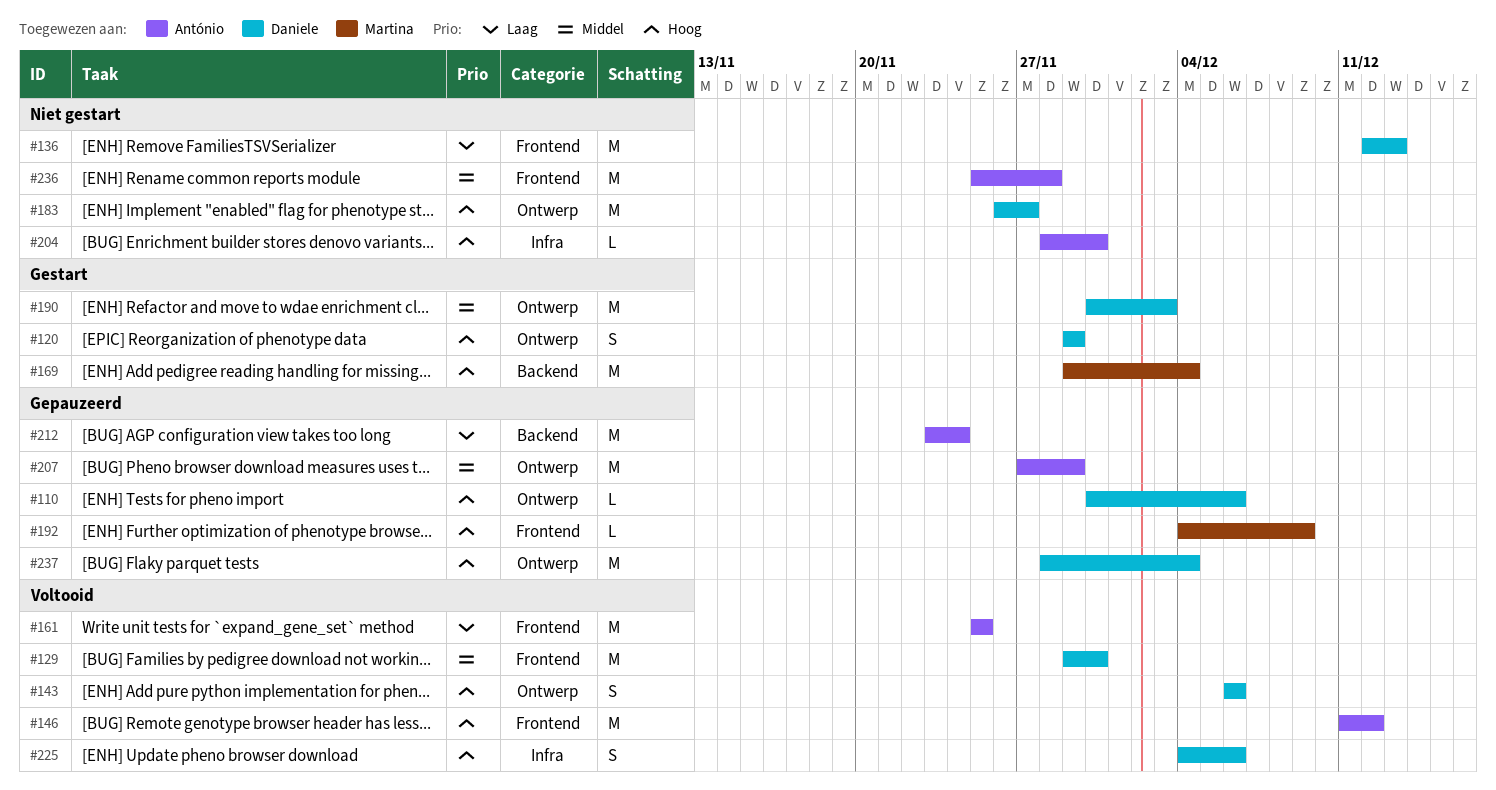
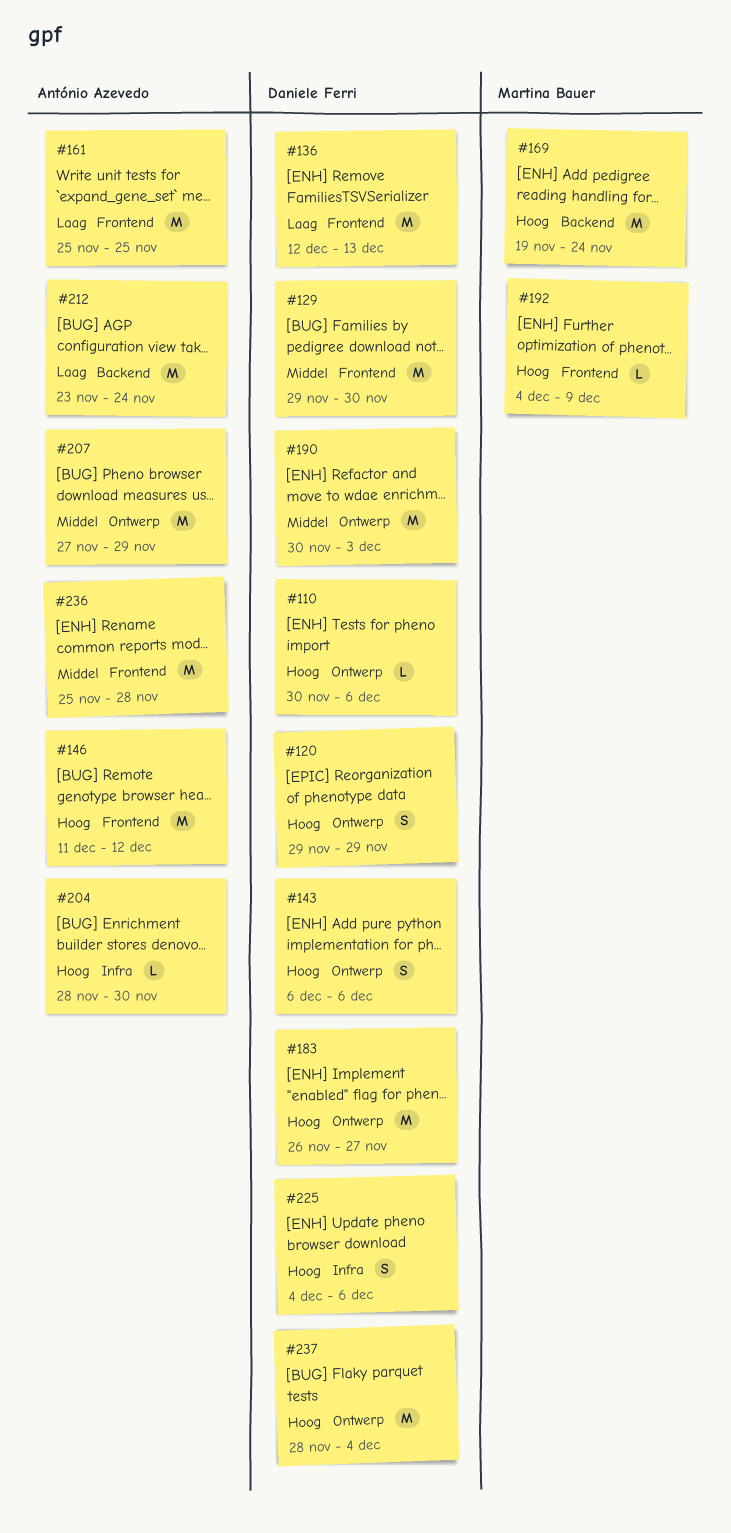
#169, start: Nov 29 -> Nov 19
#169, due: Dec 4 -> Nov 24

